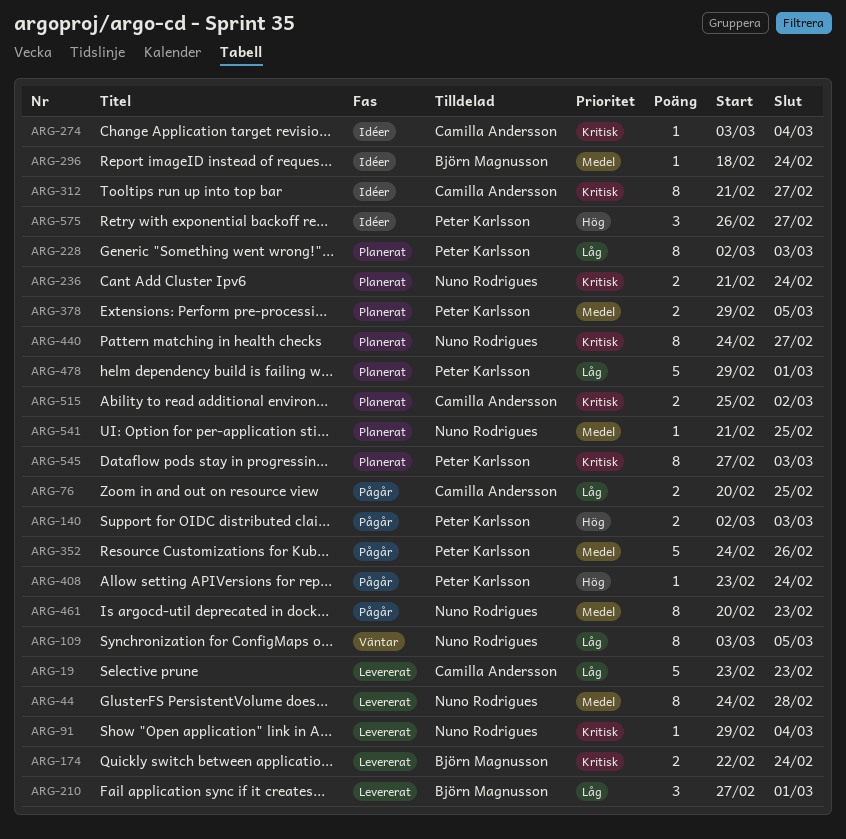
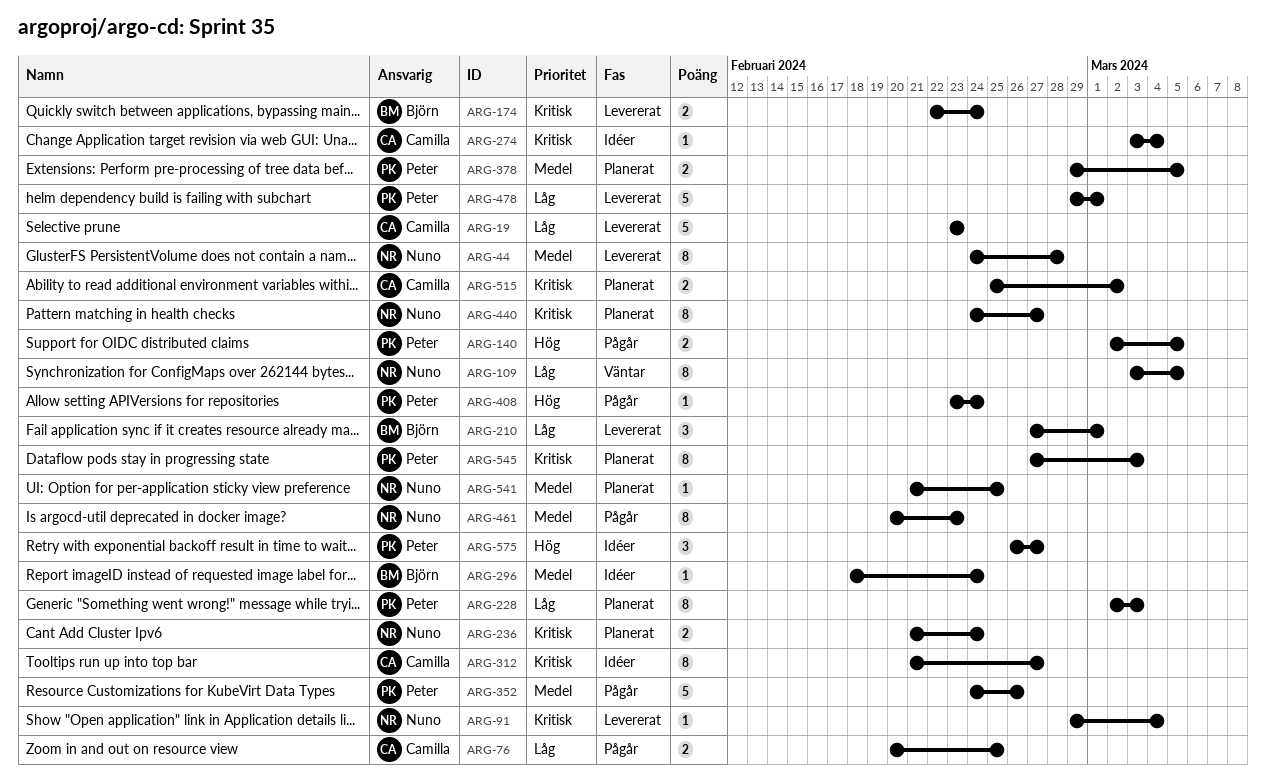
ARG-140, due: Mar 3 -> Mar 5
ARG-478, status: Planerat -> Levererat

